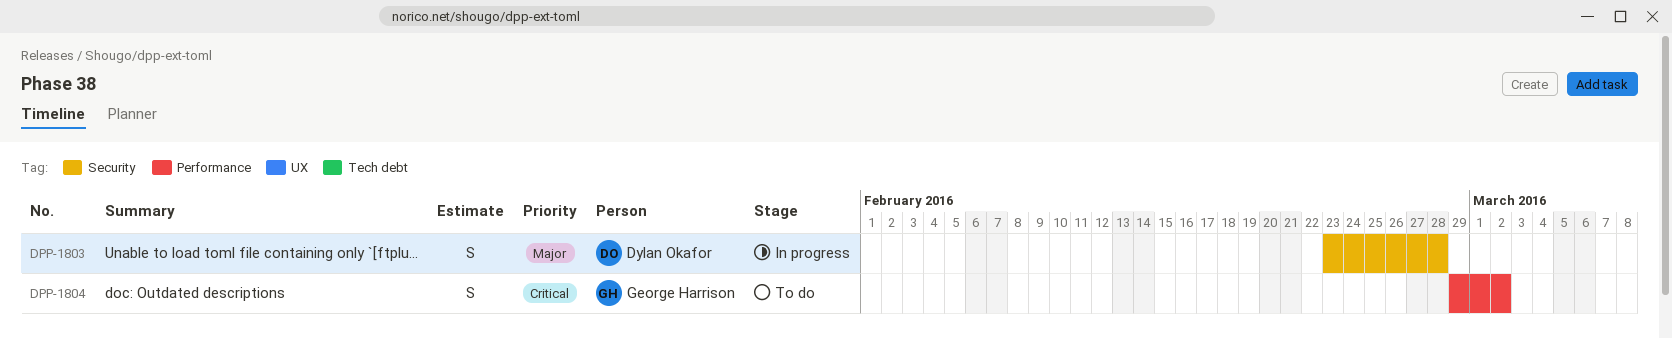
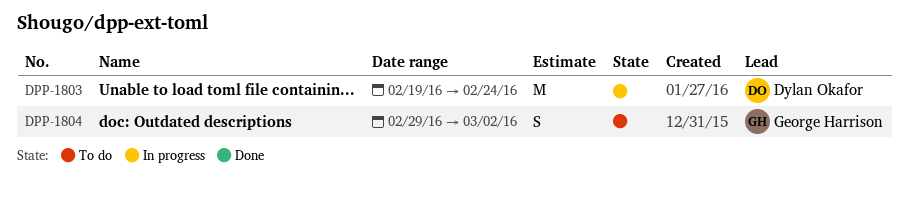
DPP-1803, estimate: S -> M
DPP-1803, start: Feb 23 -> Feb 19
DPP-1803, due: Feb 28 -> Feb 24

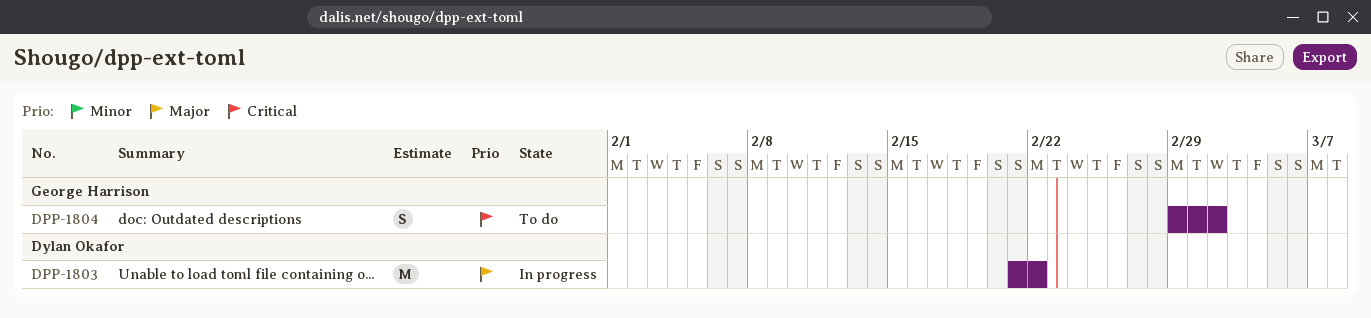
DPP-1803, start: Feb 19 -> Feb 21
DPP-1803, due: Feb 24 -> Feb 22

